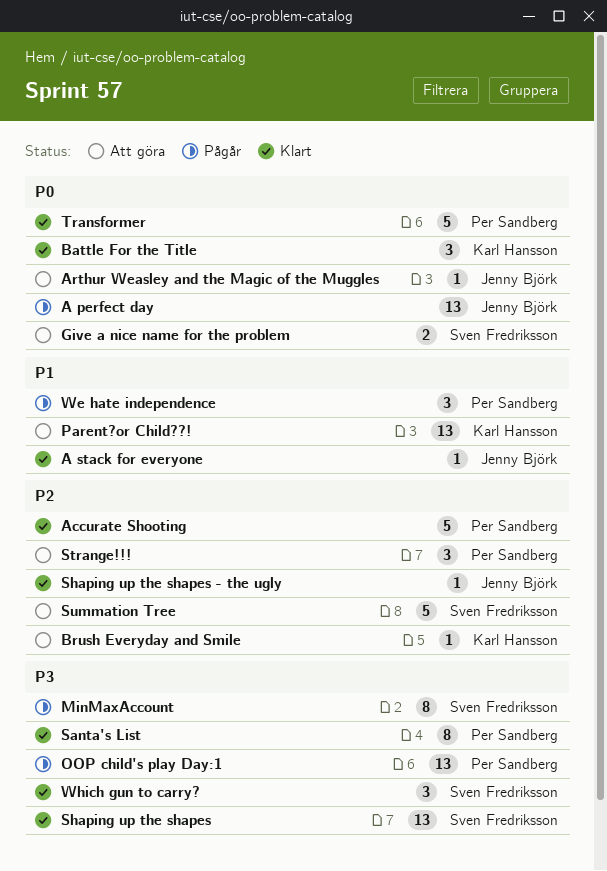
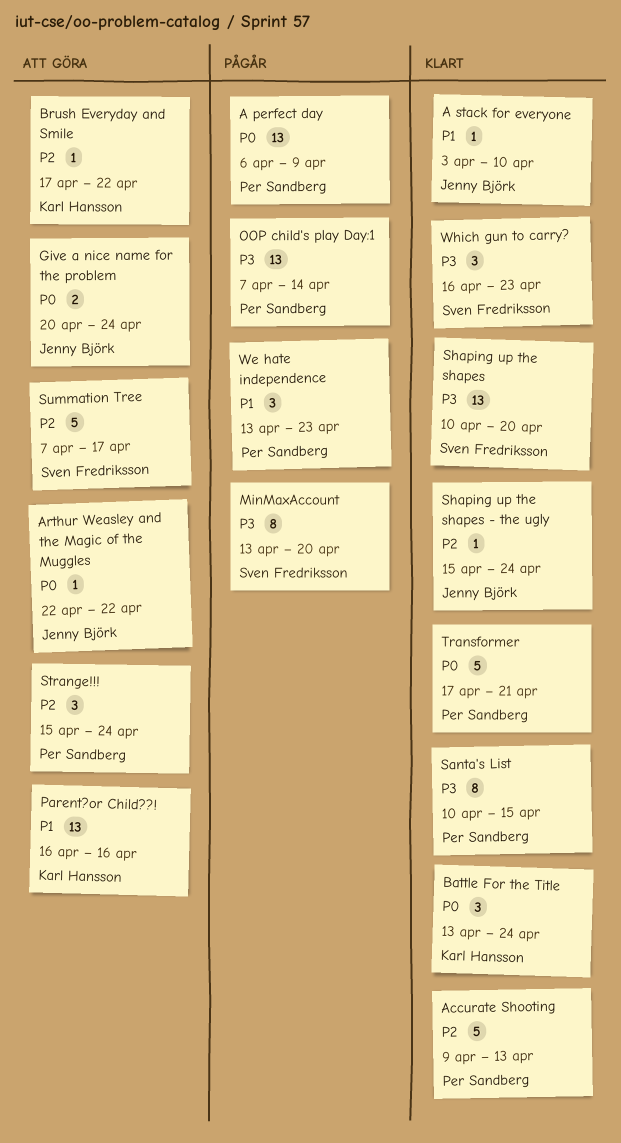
A perfect day, owner: Jenny Björk -> Per Sandberg
Give a nice name for the problem, owner: Sven Fredriksson -> Jenny Björk

